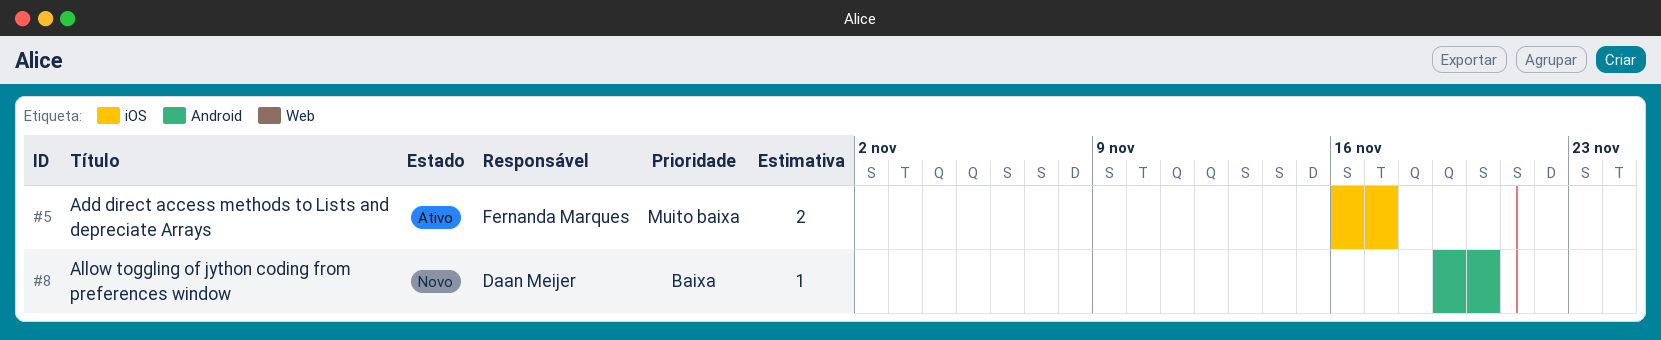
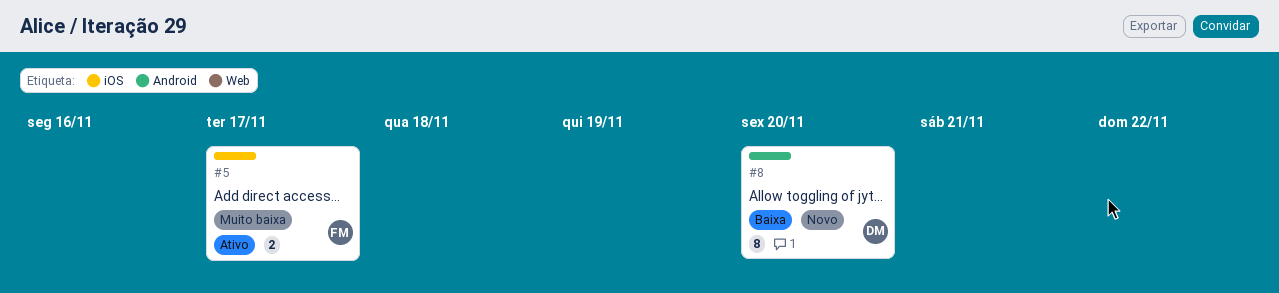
#8, estimate: 1 -> 8

